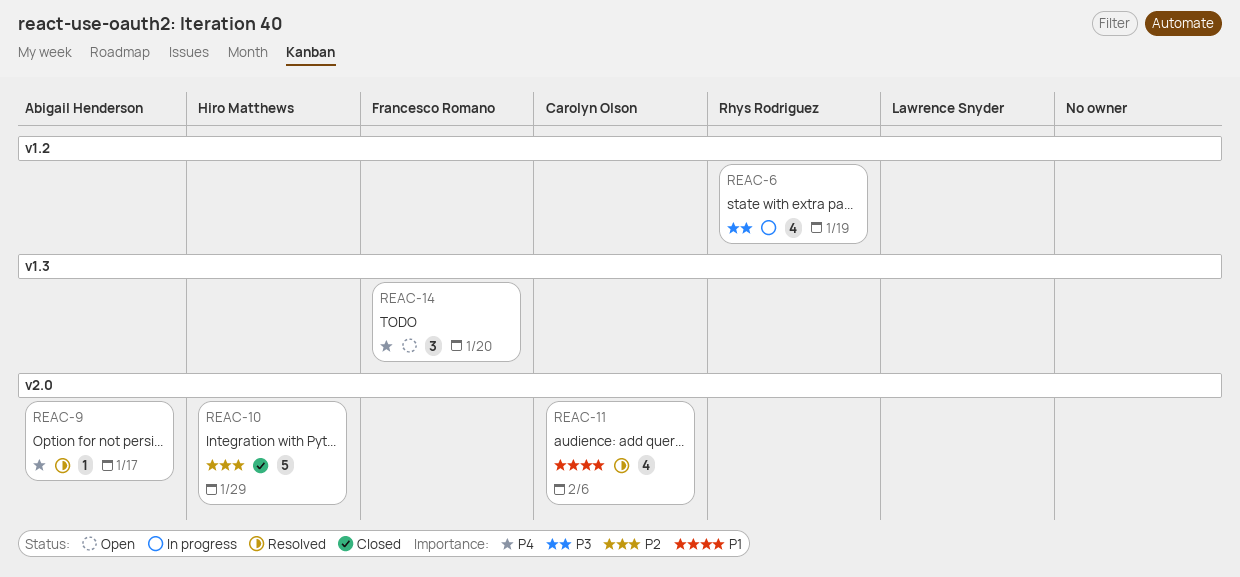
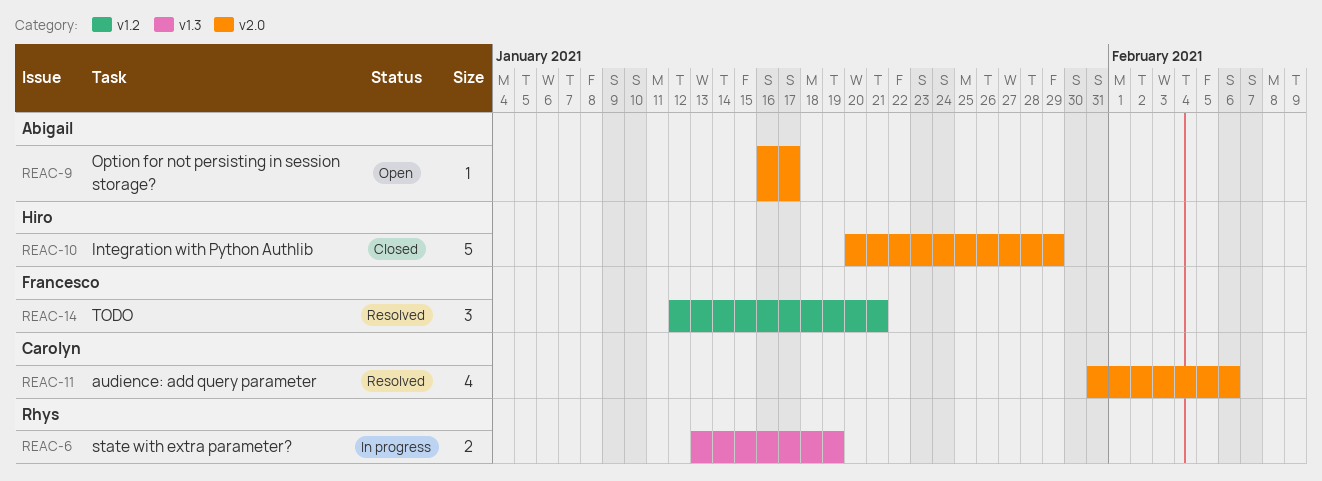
REAC-6, label: v1.2 -> v1.3
REAC-6, estimate: 4 -> 2
REAC-9, status: Resolved -> Open
REAC-14, status: Open -> Resolved
REAC-14, label: v1.3 -> v1.2
REAC-14, due: Jan 20 -> Jan 21

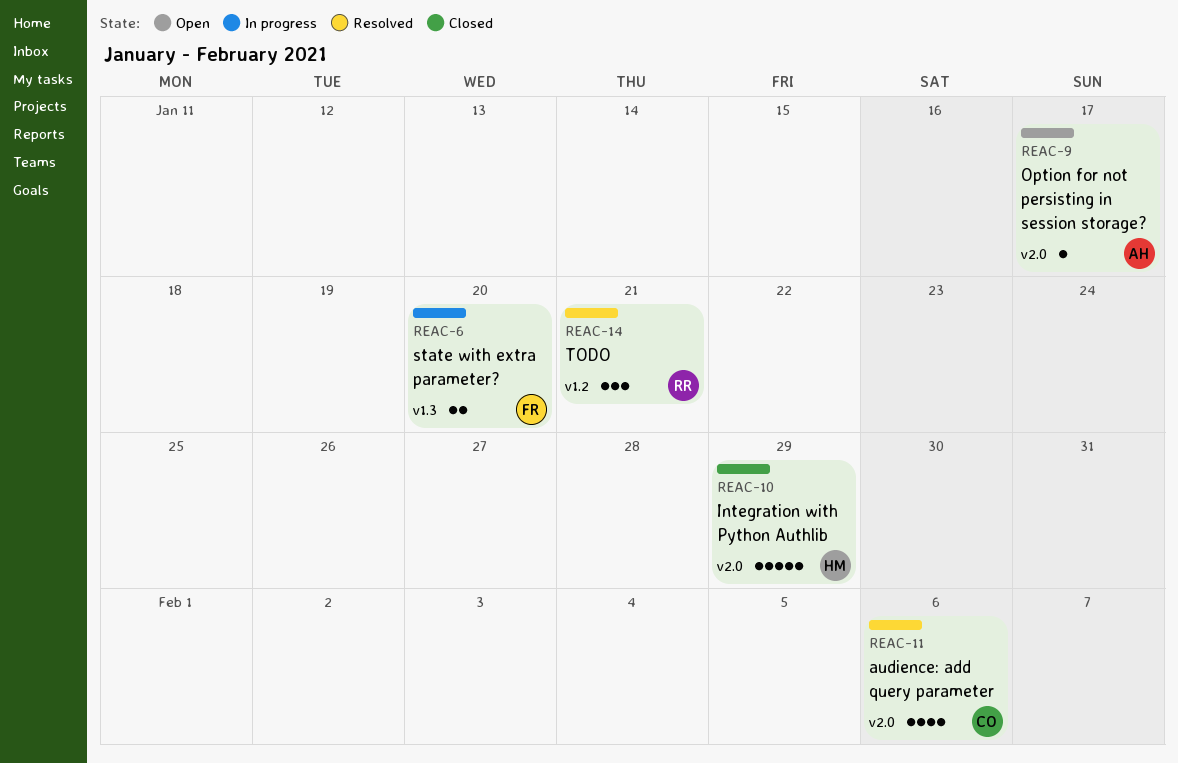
REAC-6, owner: Rhys -> Francesco
REAC-6, due: Jan 19 -> Jan 20
REAC-14, owner: Francesco -> Rhys

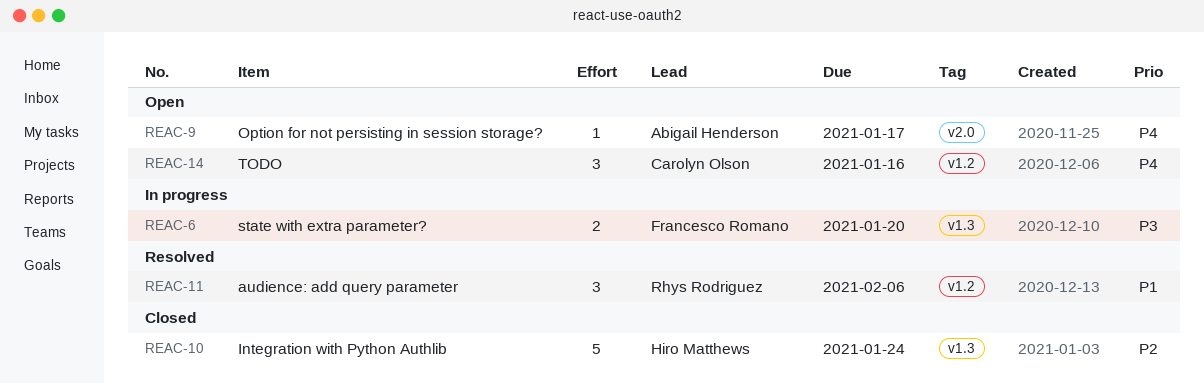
REAC-10, label: v2.0 -> v1.3
REAC-10, due: Jan 29 -> Jan 24
REAC-11, owner: Carolyn Olson -> Rhys Rodriguez
REAC-11, label: v2.0 -> v1.2
REAC-11, estimate: 4 -> 3
REAC-14, status: Resolved -> Open
REAC-14, owner: Rhys Rodriguez -> Carolyn Olson
REAC-14, due: Jan 21 -> Jan 16

